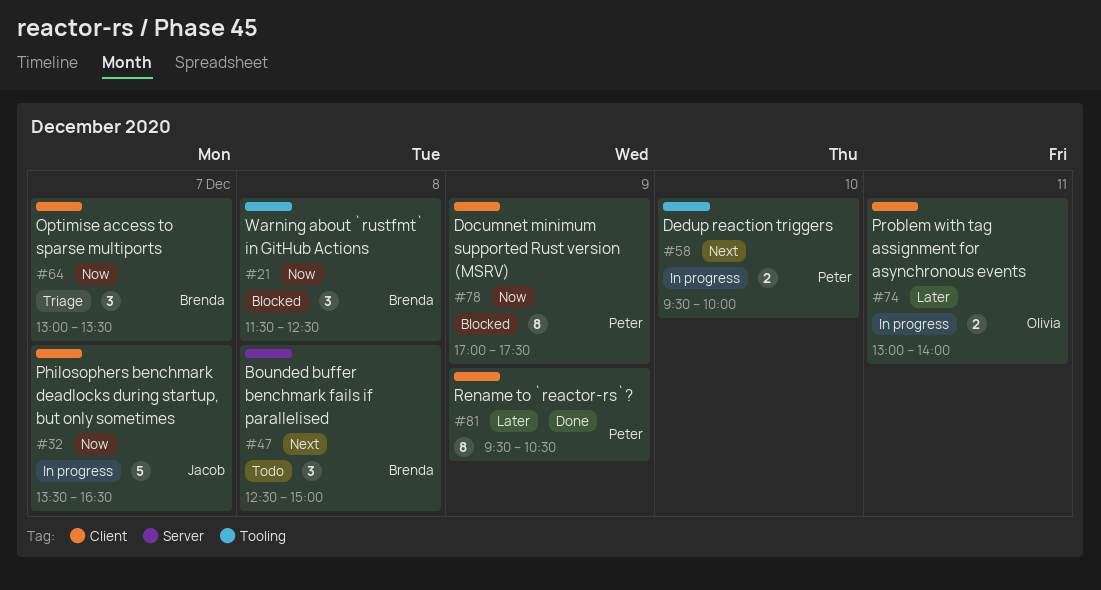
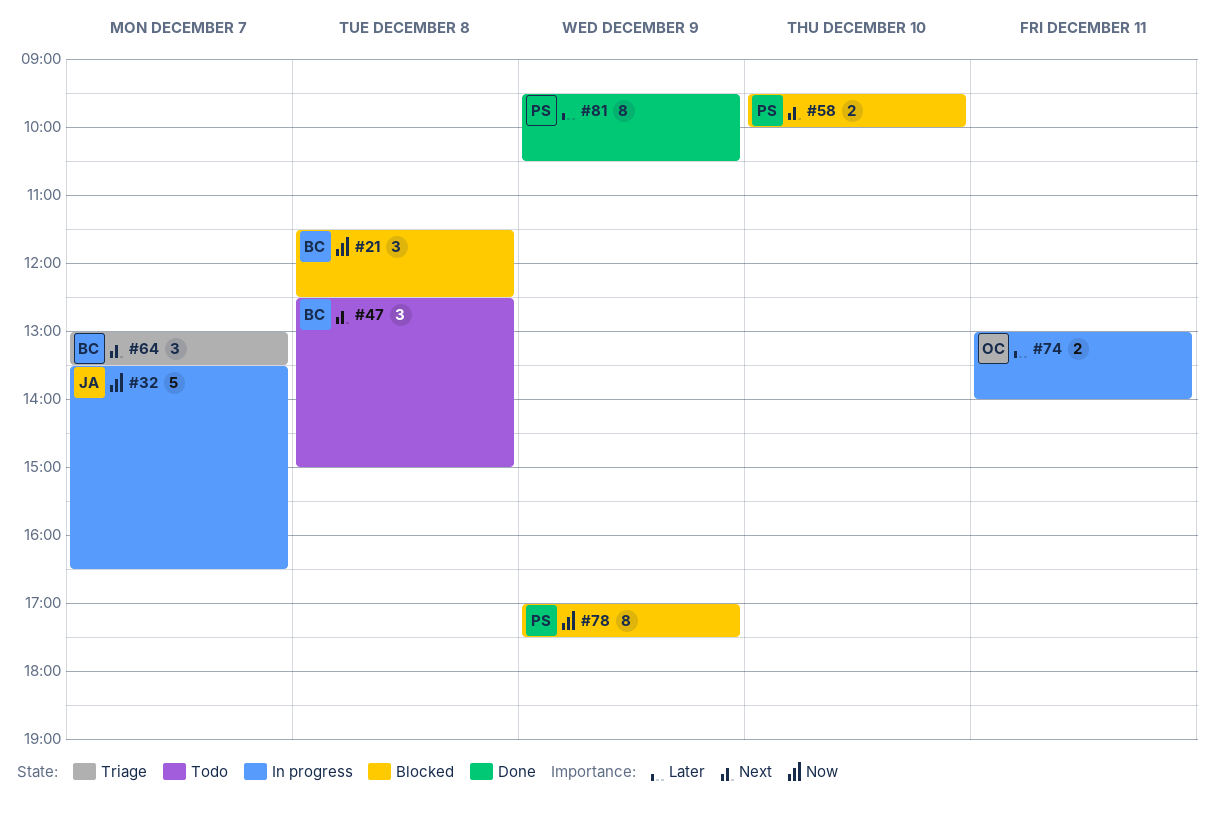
#58, status: In progress -> Blocked
#64, priority: Now -> Next

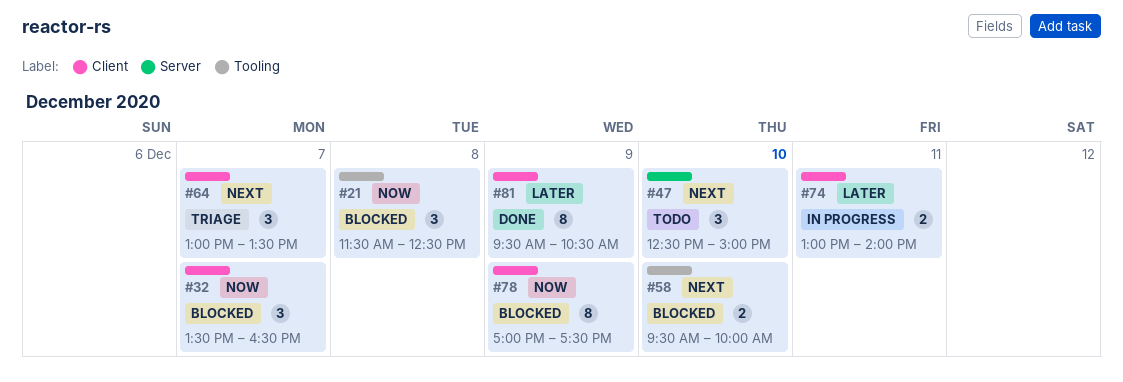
#32, status: In progress -> Blocked
#32, estimate: 5 -> 3
#47, day: Dec 8 -> Dec 10

